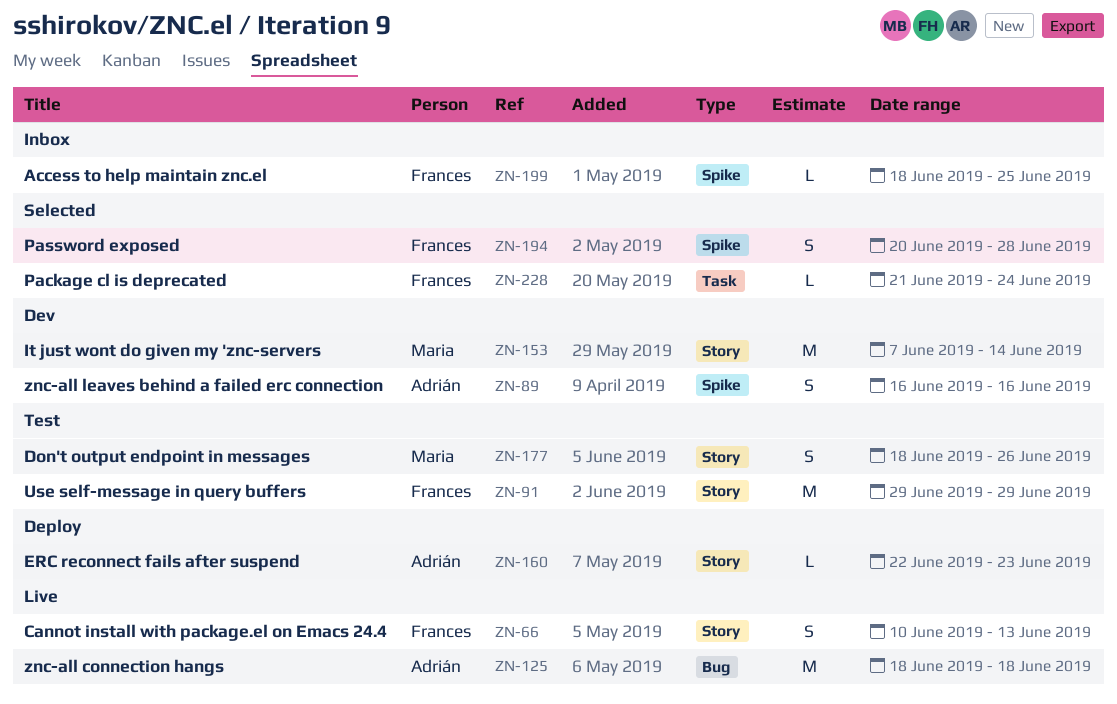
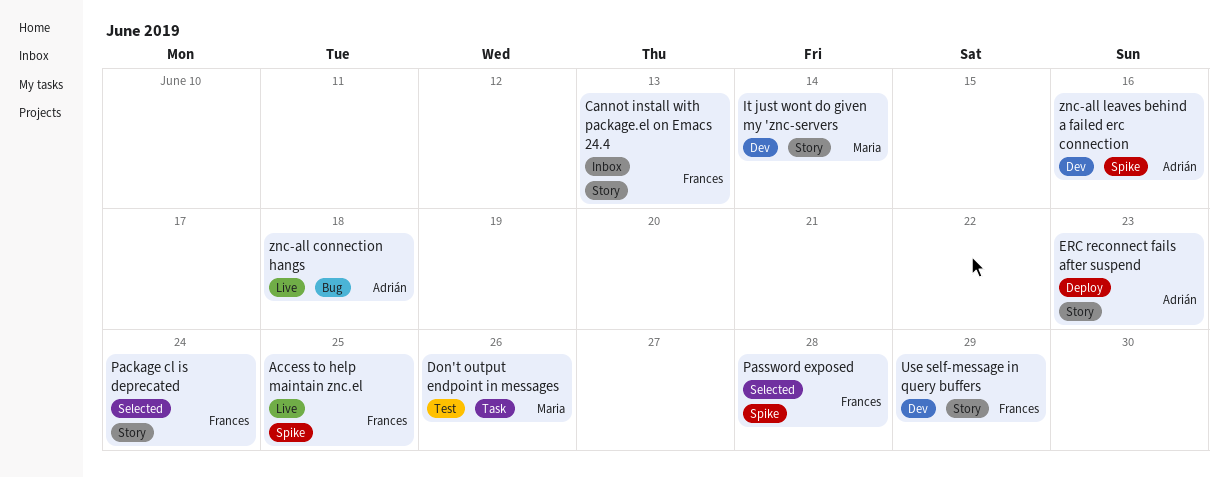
Access to help maintain znc.el, status: Inbox -> Live
Cannot install with package.el on Emacs 24.4, status: Live -> Inbox
Don't output endpoint in messages, label: Story -> Task
Package cl is deprecated, label: Task -> Story
Use self-message in query buffers, status: Test -> Dev

